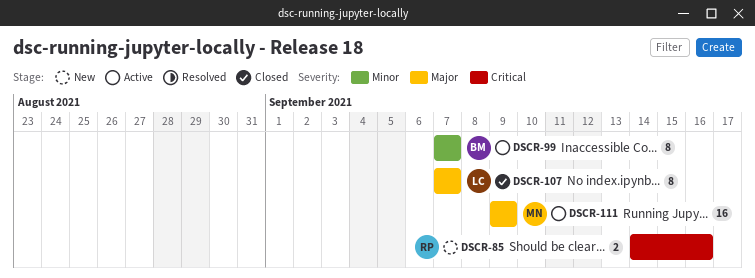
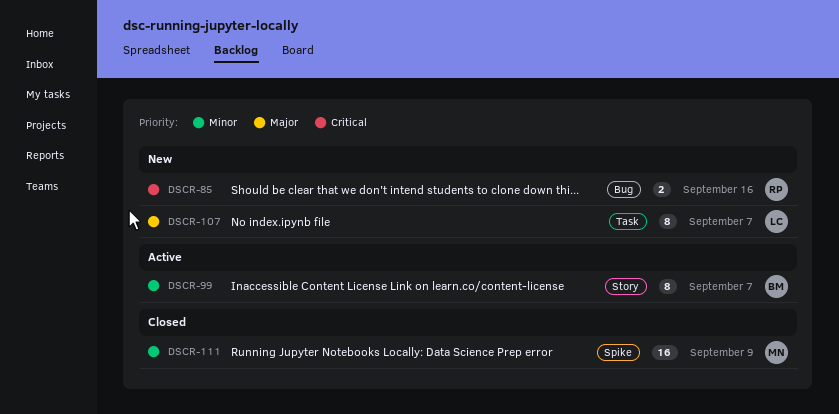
DSCR-107, status: Closed -> New
DSCR-111, status: Active -> Closed
DSCR-111, priority: Major -> Minor

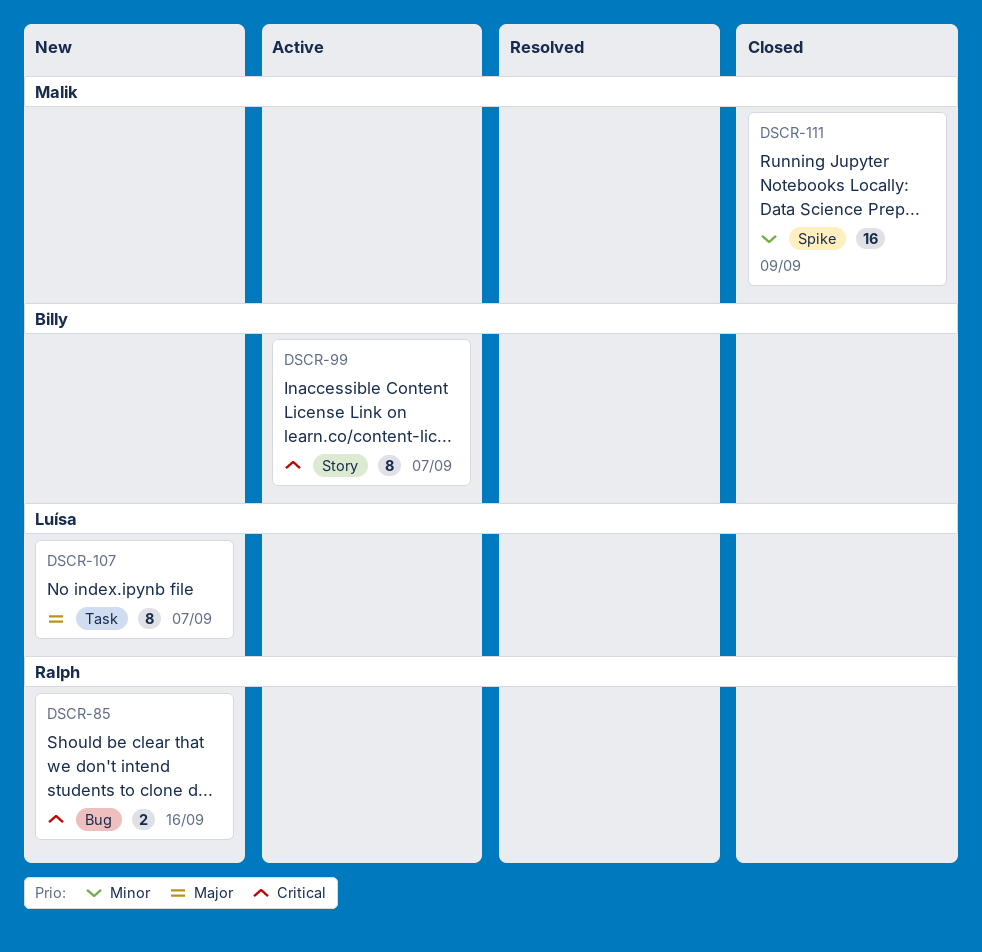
DSCR-99, priority: Minor -> Critical

